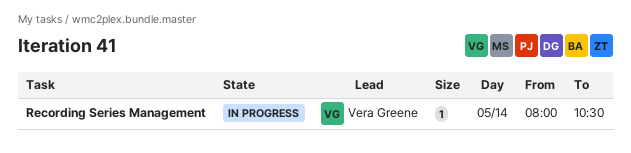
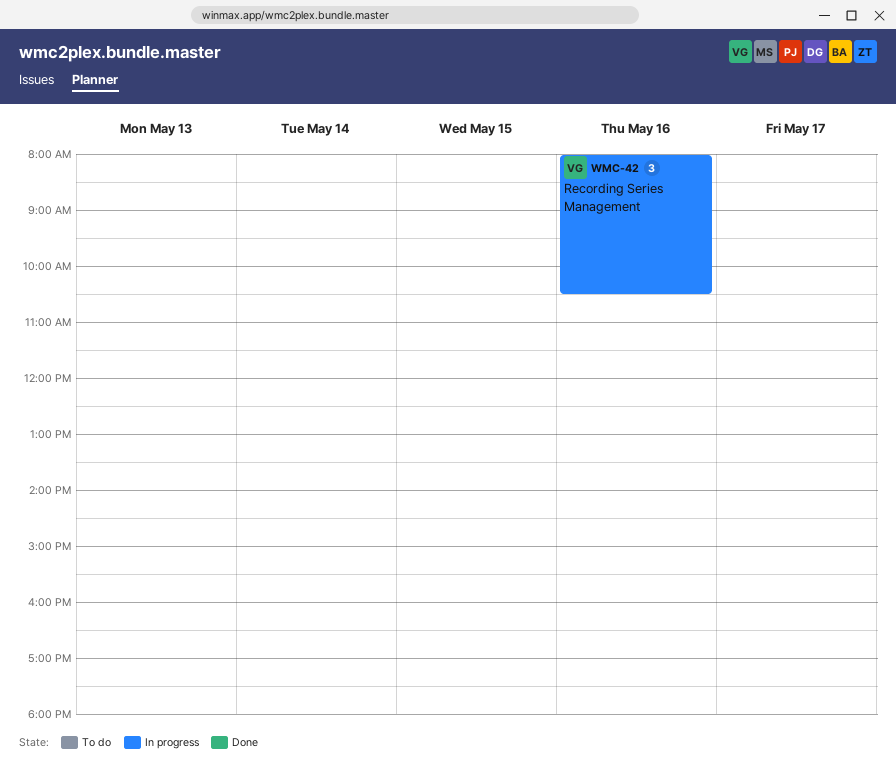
Recording Series Management, estimate: 1 -> 3
Recording Series Management, day: May 14 -> May 16

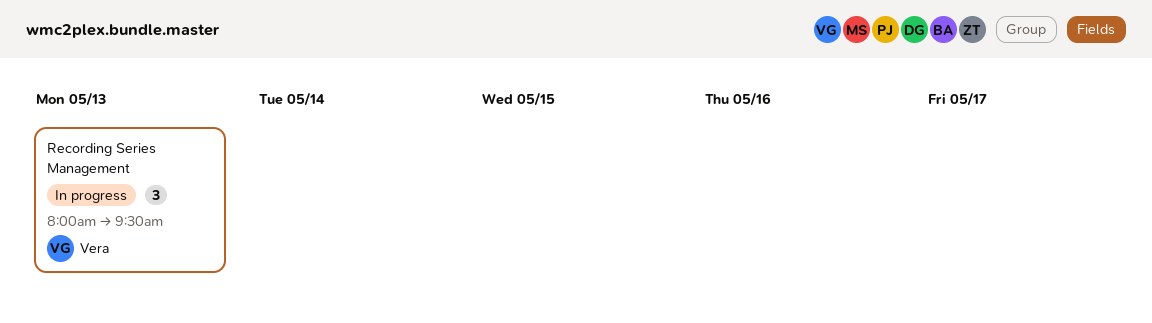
Recording Series Management, day: May 16 -> May 13
Recording Series Management, ends: 10:30 -> 09:30

